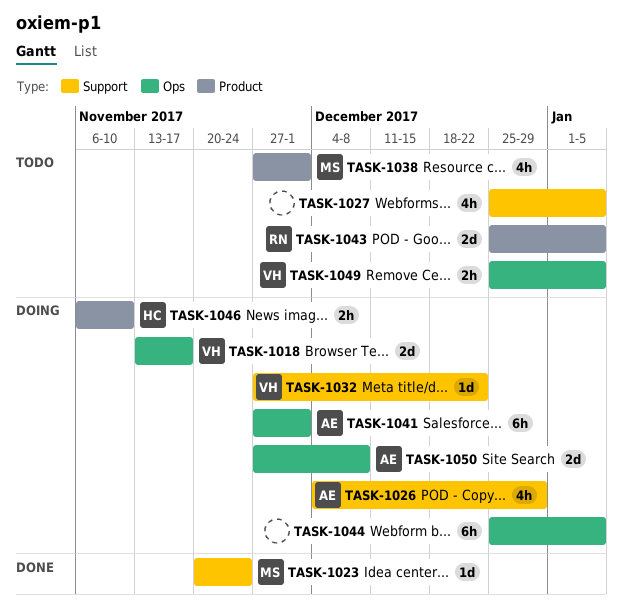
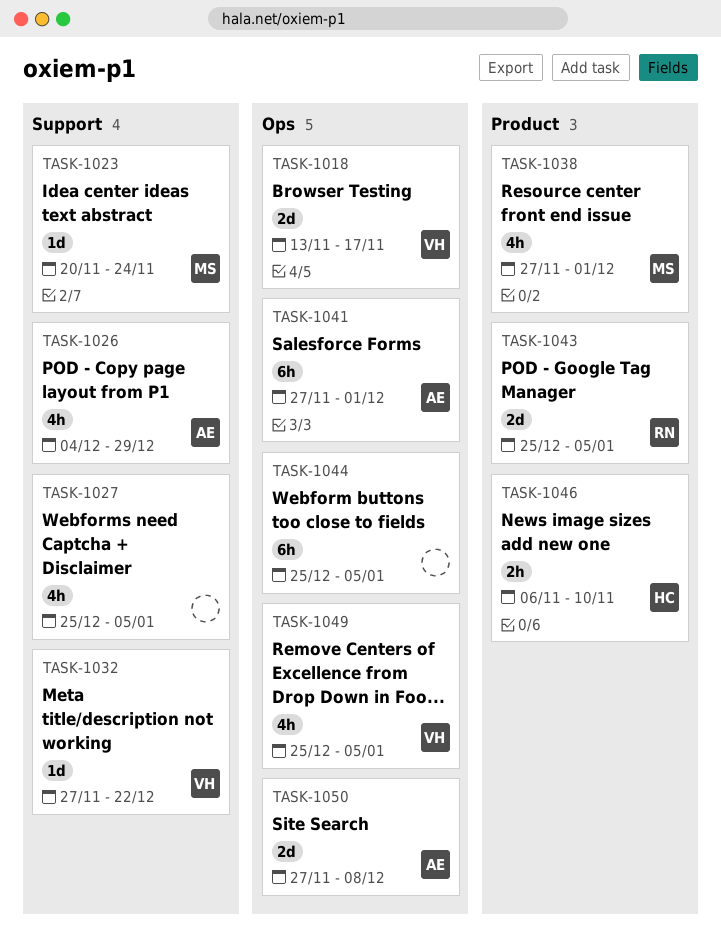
TASK-1049, estimate: 2h -> 4h

